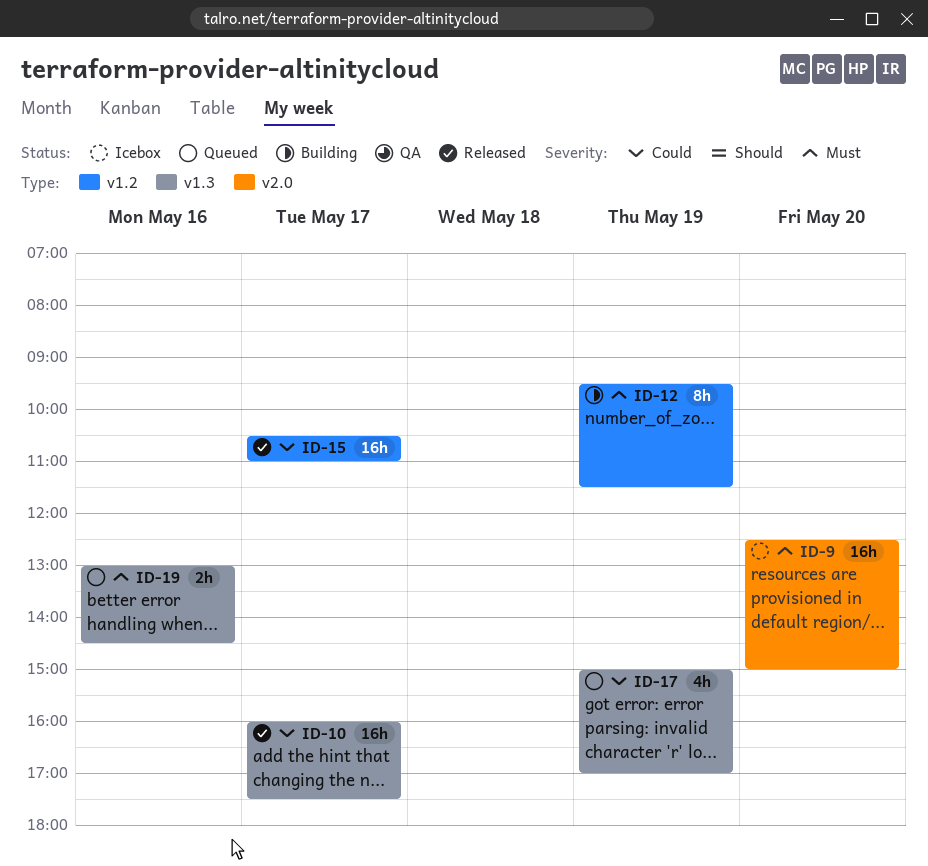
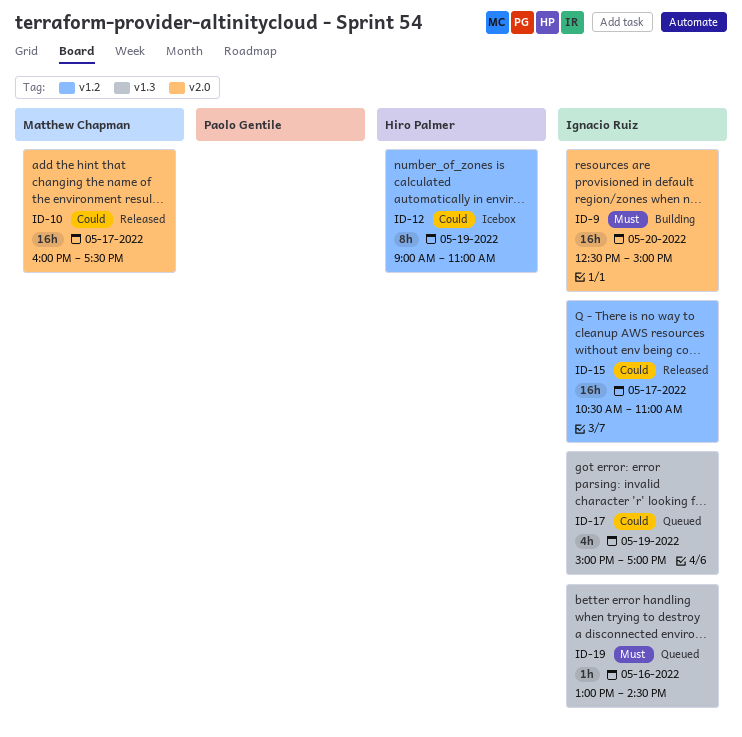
ID-9, status: Icebox -> Building
ID-10, label: v1.3 -> v2.0
ID-12, status: Building -> Icebox
ID-12, priority: Must -> Could
ID-12, begins: 09:30 -> 09:00
ID-12, ends: 11:30 -> 11:00
ID-19, estimate: 2h -> 1h

